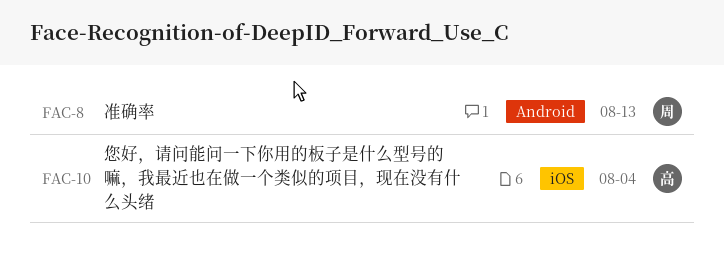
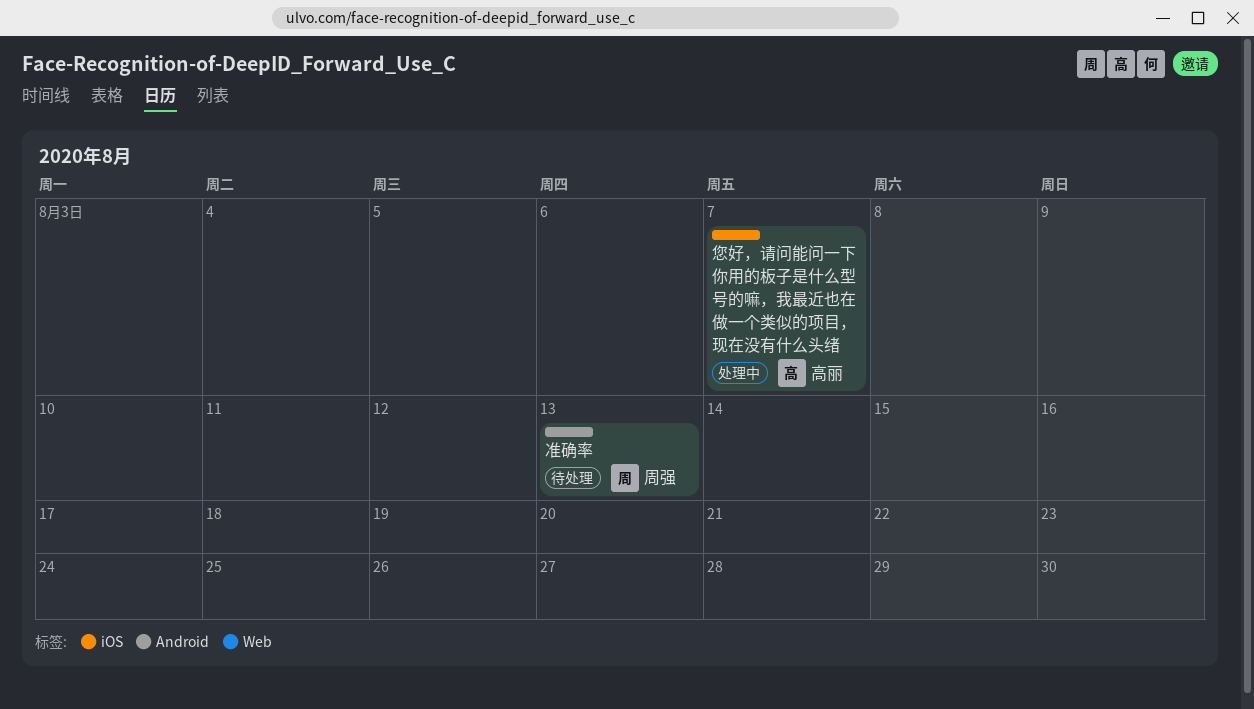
您好，请问能问一下你用的板子是什么型号的嘛，我最近也在做一个类似的项目，现在没有什么头绪, due: Aug 4 -> Aug 7

